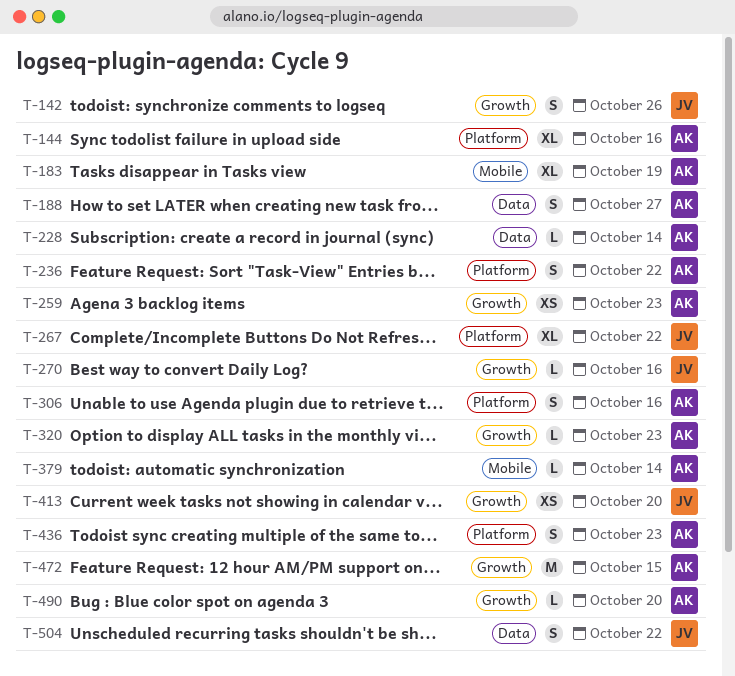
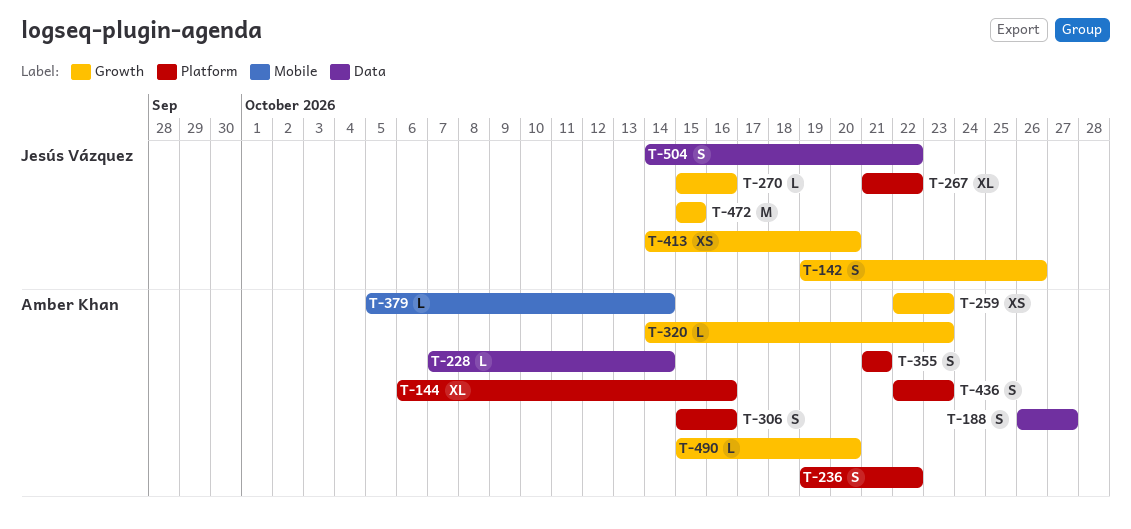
T-183: present -> none
T-355: none -> present
T-472, owner: Amber Khan -> Jesús Vázquez

